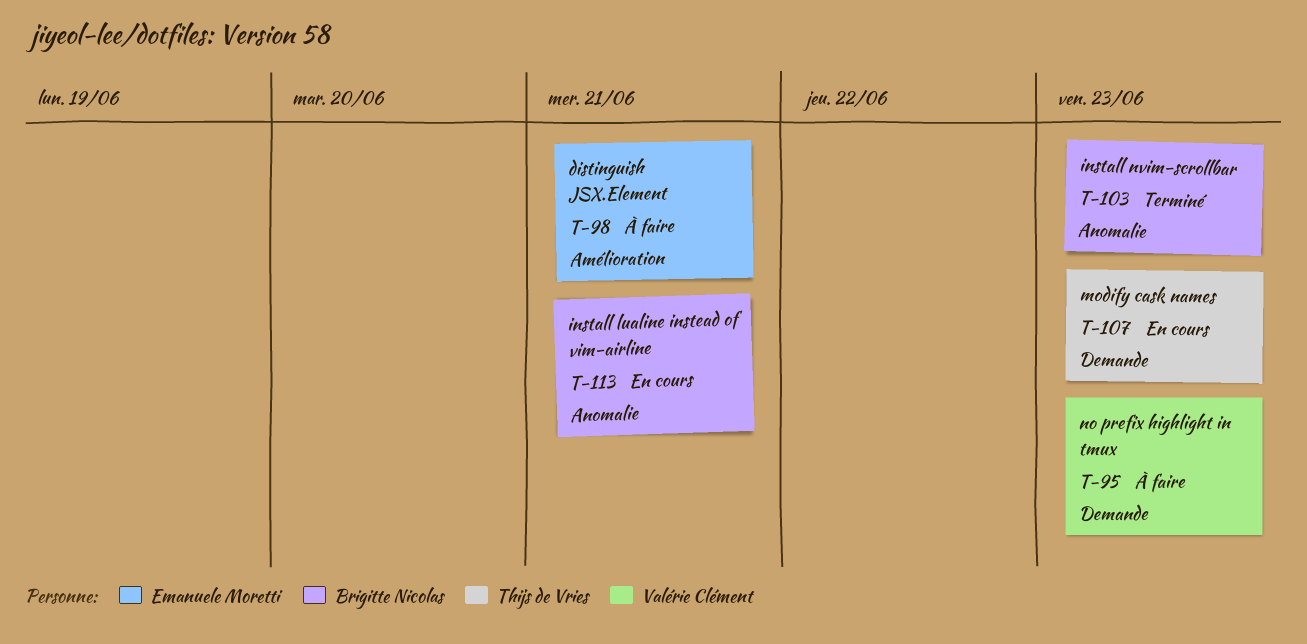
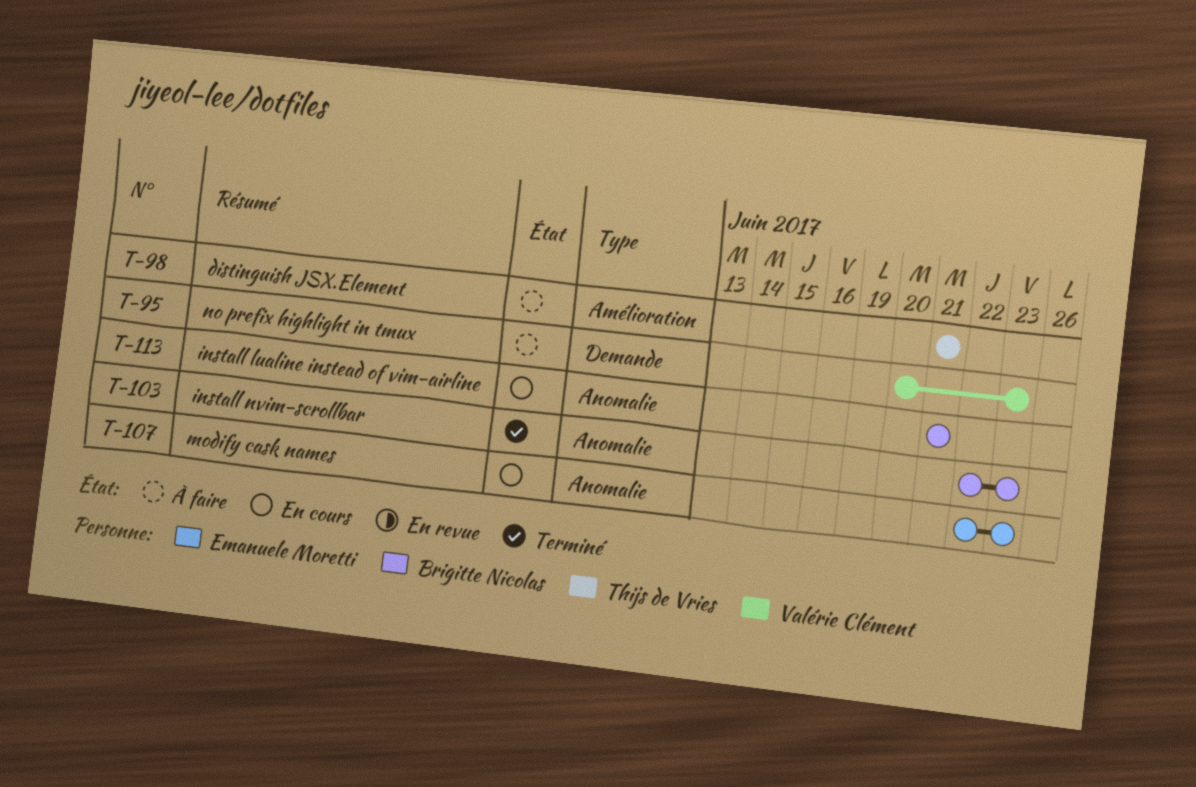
T-98, owner: Emanuele Moretti -> Thijs de Vries
T-107, owner: Thijs de Vries -> Emanuele Moretti
T-107, label: Demande -> Anomalie

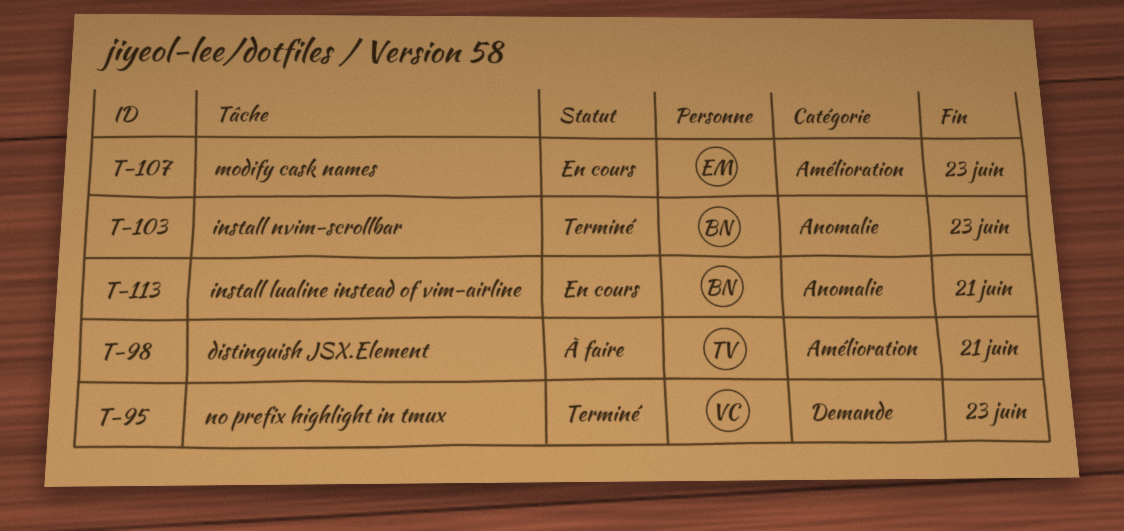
T-95, status: À faire -> Terminé
T-107, label: Anomalie -> Amélioration

